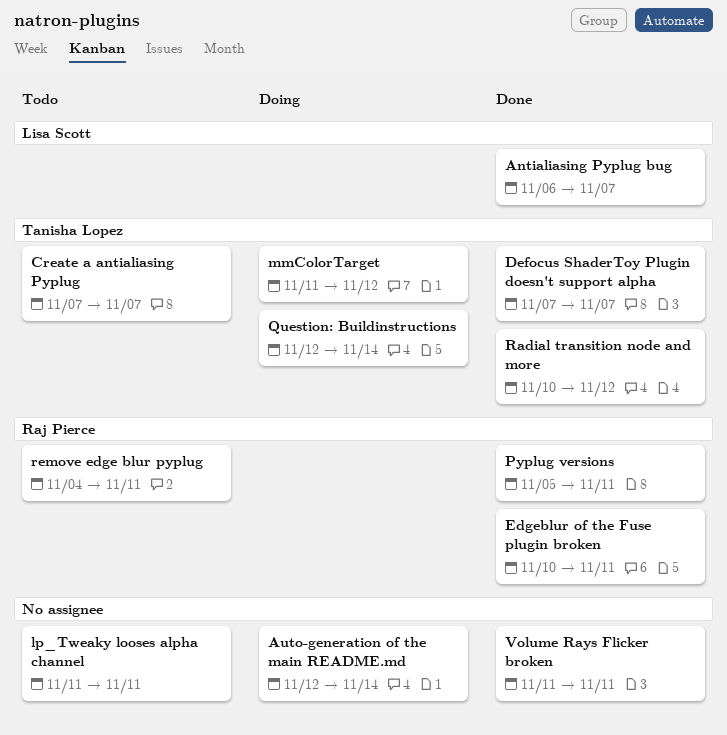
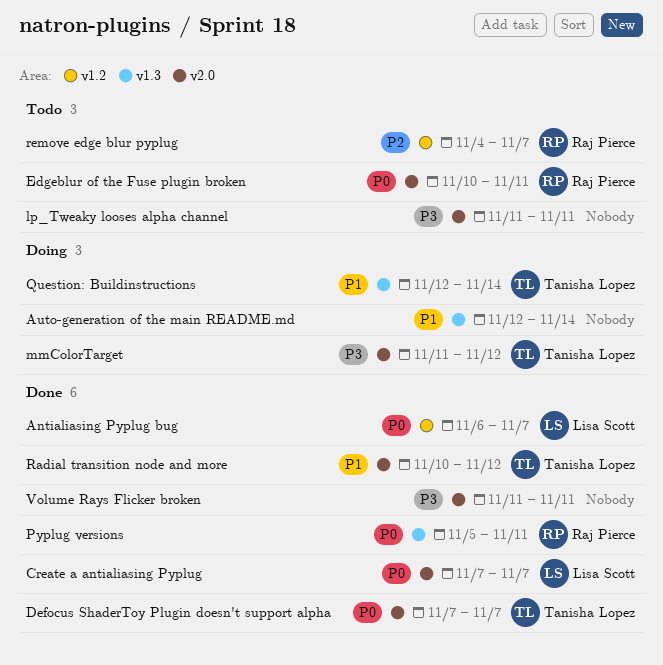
Create a antialiasing Pyplug, status: Todo -> Done
Create a antialiasing Pyplug, owner: Tanisha Lopez -> Lisa Scott
Edgeblur of the Fuse plugin broken, status: Done -> Todo
remove edge blur pyplug, due: Nov 11 -> Nov 7

